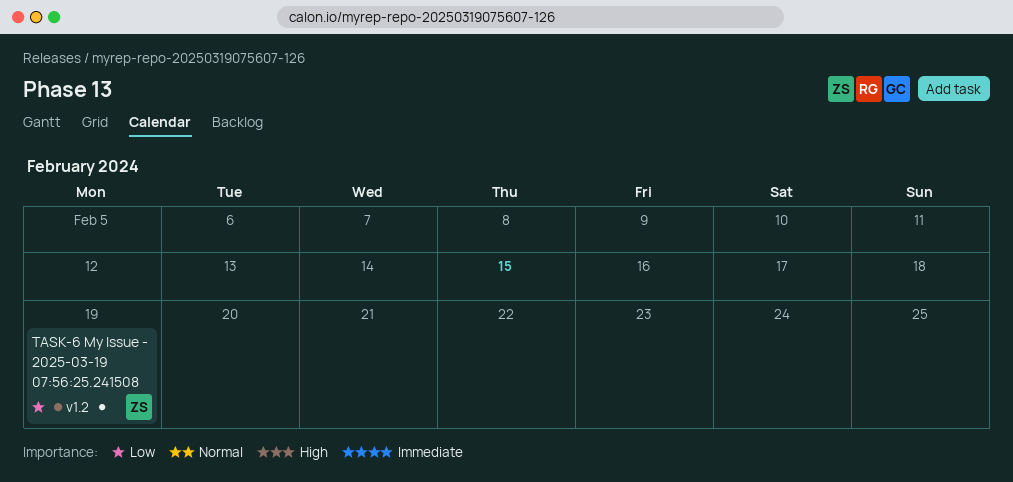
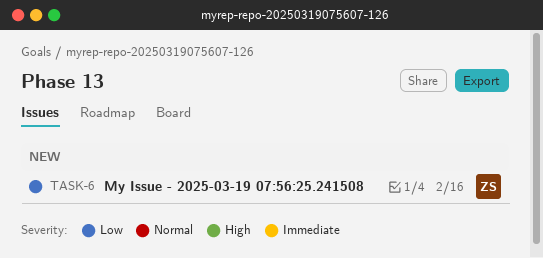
TASK-6, due: Feb 19 -> Feb 16

